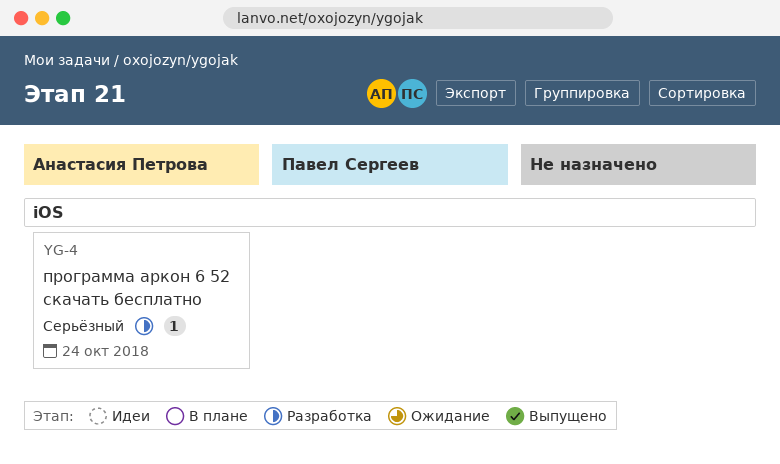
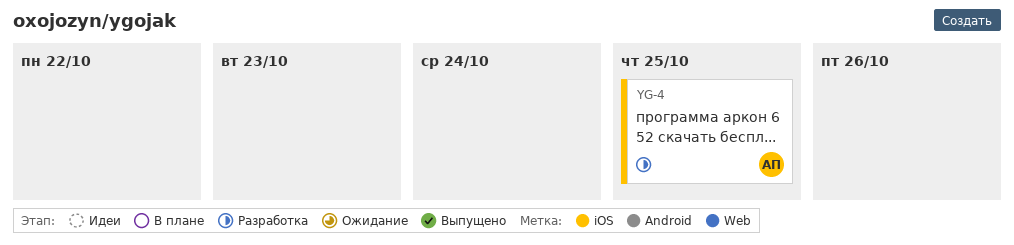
YG-4, due: Oct 24 -> Oct 25

